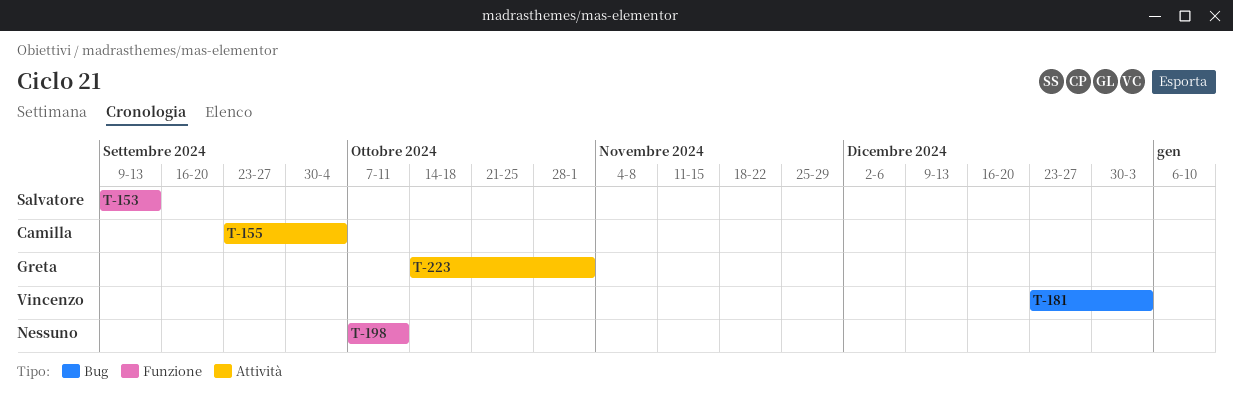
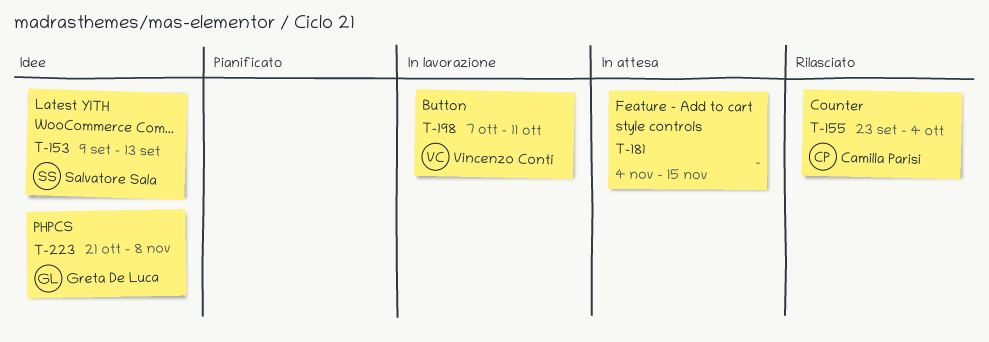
T-181, owner: Vincenzo Conti -> none
T-181, start: Dec 23 -> Nov 4
T-181, due: Jan 3 -> Nov 15
T-198, owner: none -> Vincenzo Conti
T-223, start: Oct 14 -> Oct 21
T-223, due: Nov 1 -> Nov 8

